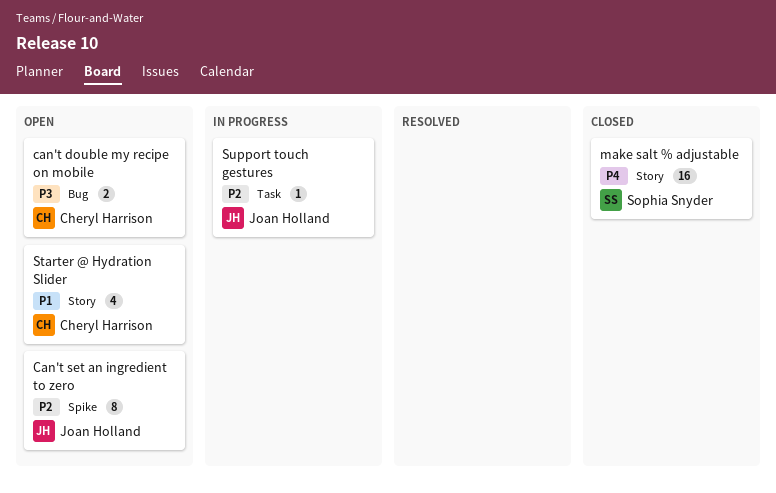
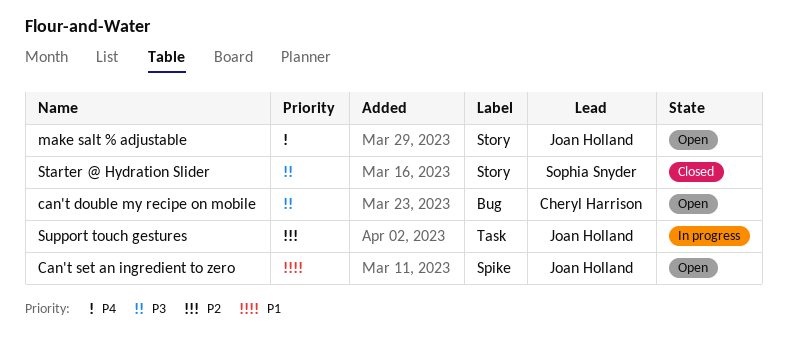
Can't set an ingredient to zero, priority: P2 -> P1
make salt % adjustable, status: Closed -> Open
make salt % adjustable, owner: Sophia Snyder -> Joan Holland
Starter @ Hydration Slider, status: Open -> Closed
Starter @ Hydration Slider, owner: Cheryl Harrison -> Sophia Snyder
Starter @ Hydration Slider, priority: P1 -> P3

